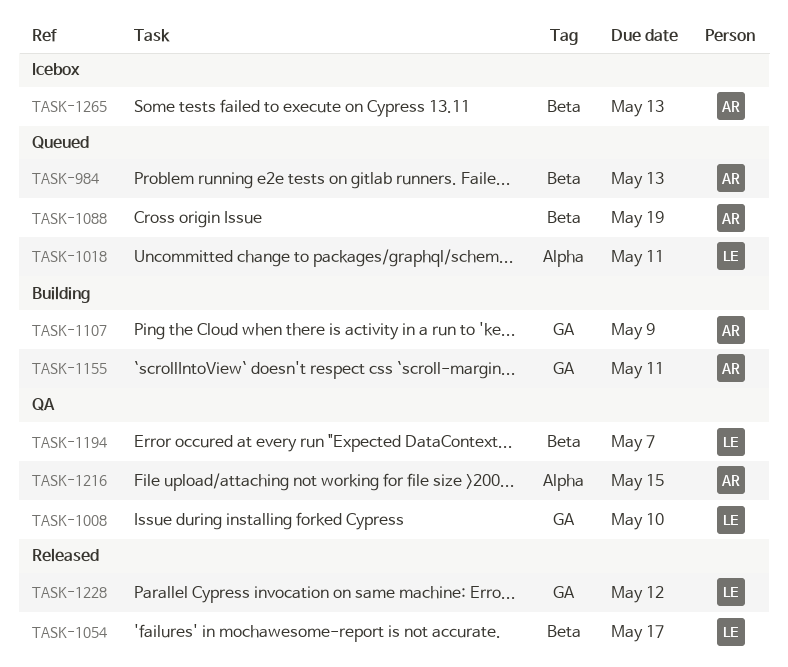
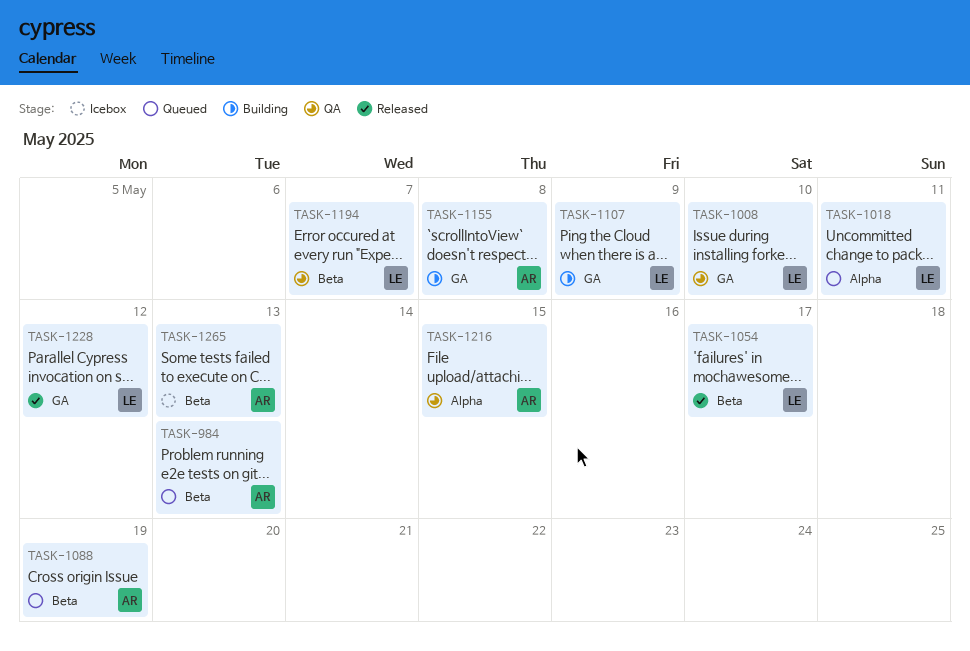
TASK-1107, owner: AR -> LE
TASK-1155, due: May 11 -> May 8

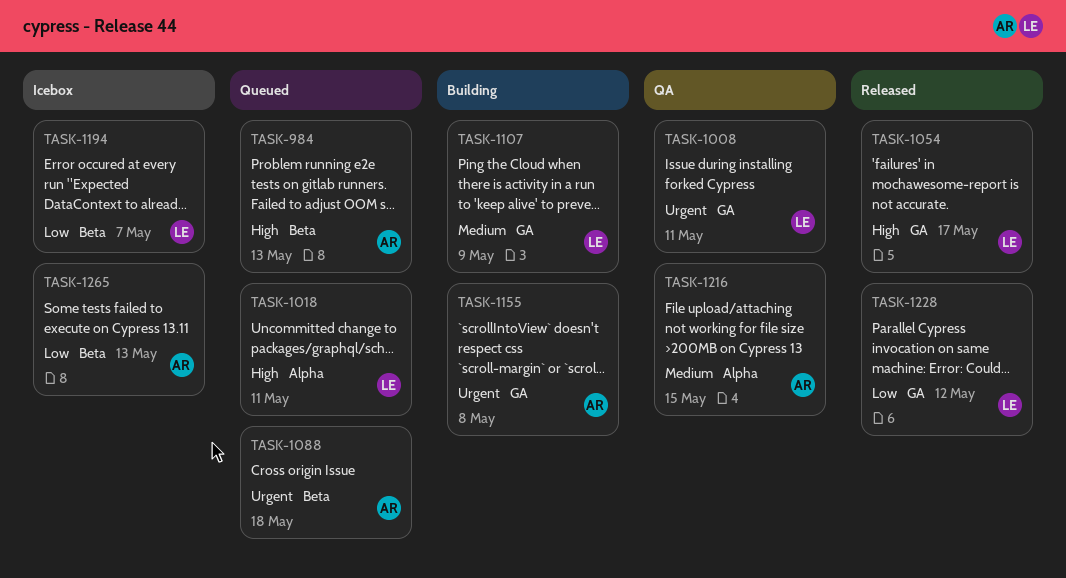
TASK-1008, due: May 10 -> May 11
TASK-1054, label: Beta -> GA
TASK-1088, due: May 19 -> May 18
TASK-1194, status: QA -> Icebox

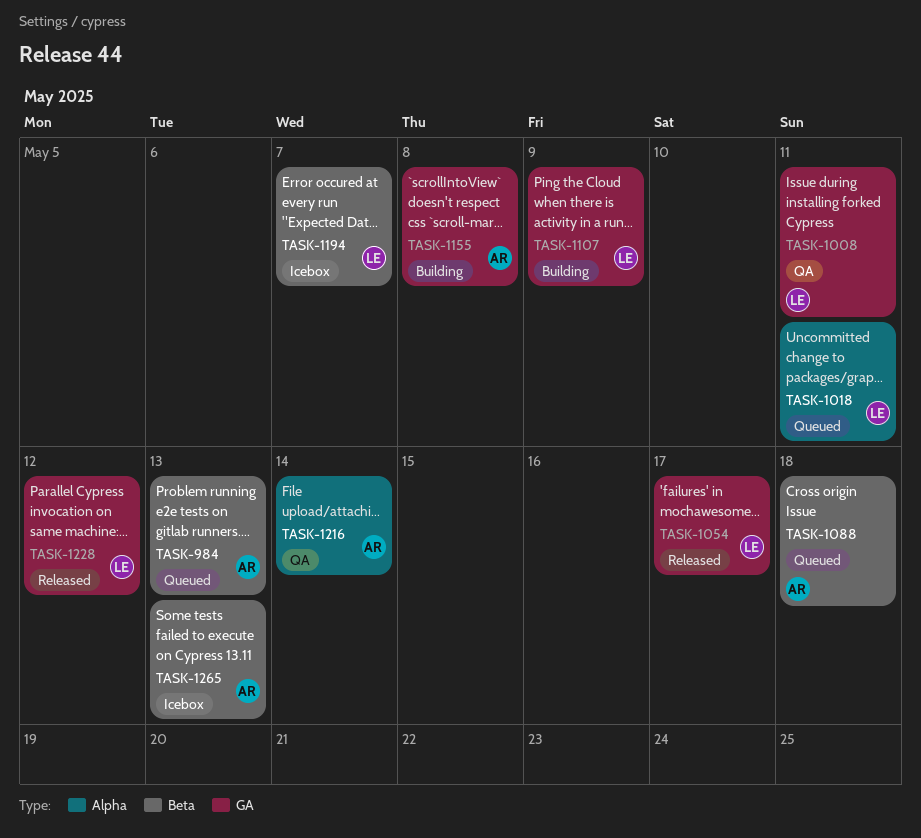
TASK-1216, due: May 15 -> May 14

